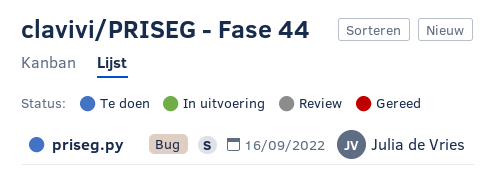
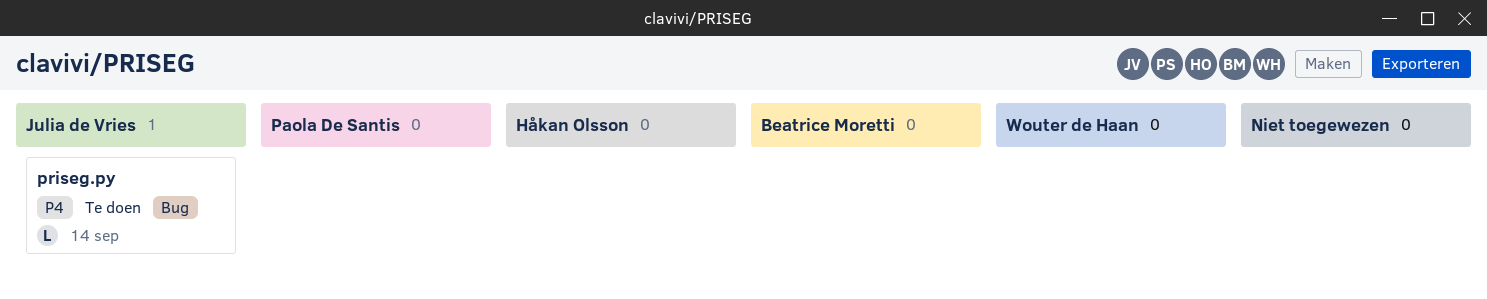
priseg.py, estimate: S -> L
priseg.py, due: Sep 16 -> Sep 14

